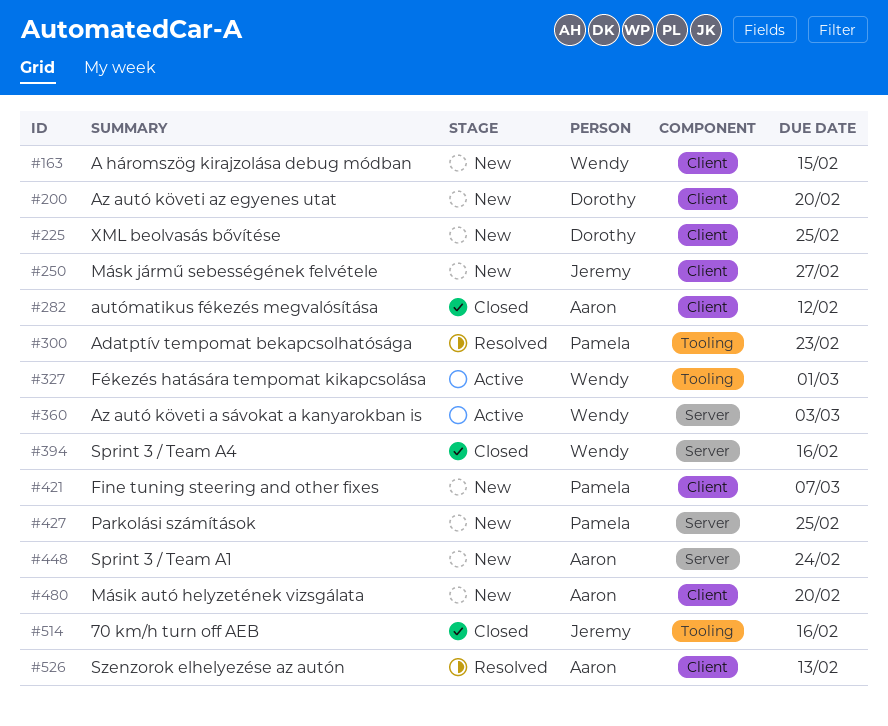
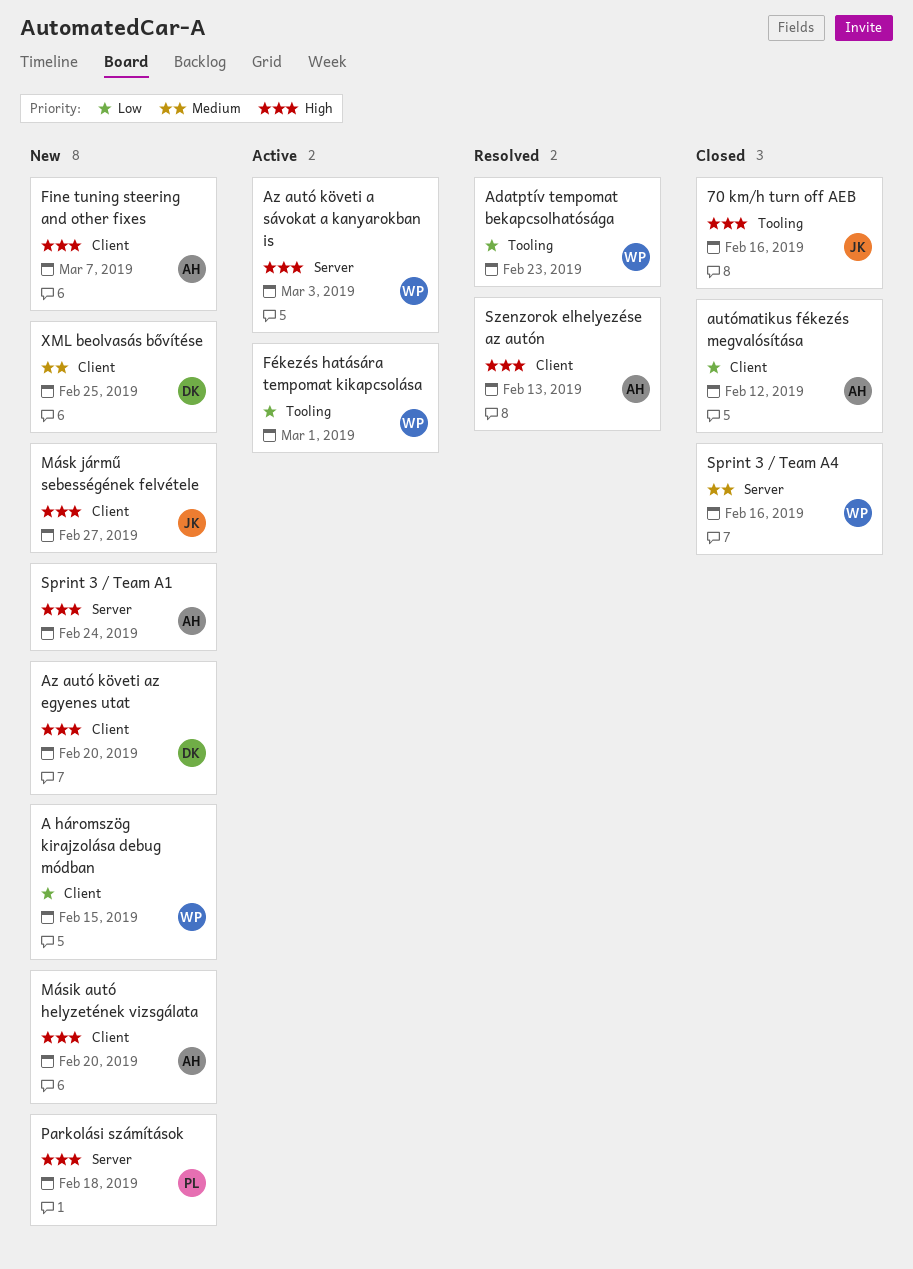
Adatptív tempomat bekapcsolhatósága, owner: Pamela -> Wendy
Fine tuning steering and other fixes, owner: Pamela -> Aaron
Parkolási számítások, due: Feb 25 -> Feb 18

